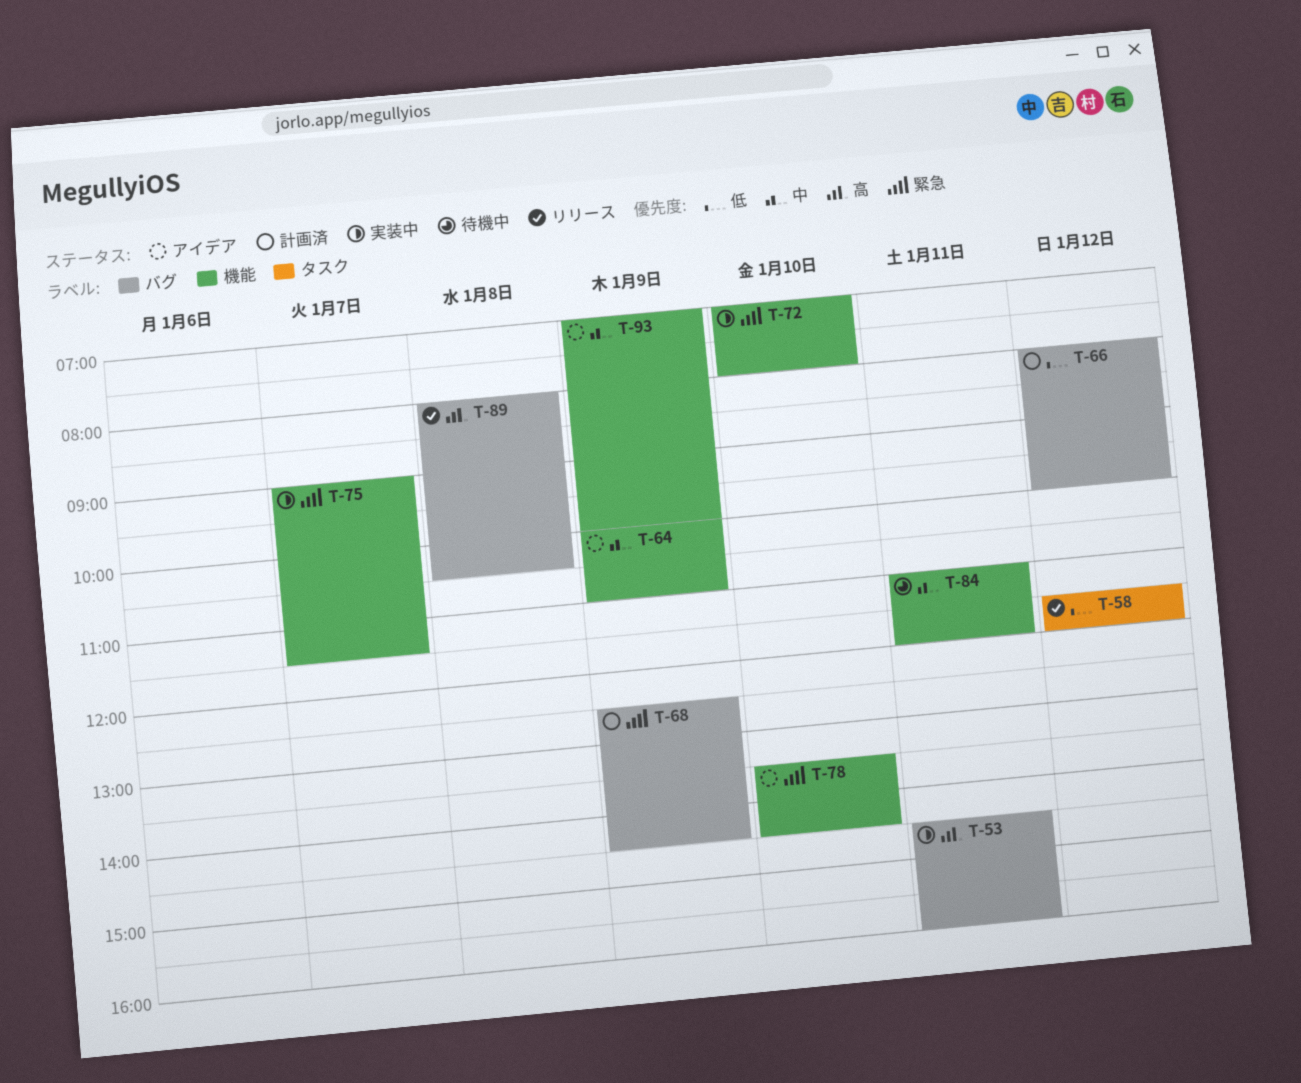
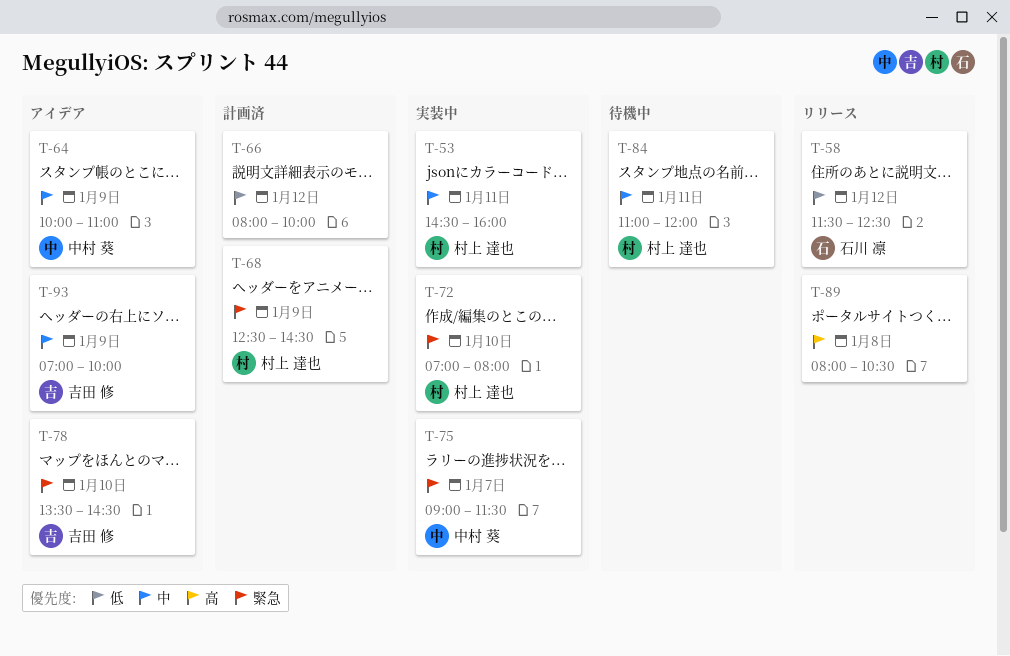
T-53, priority: 高 -> 中
T-58, ends: 12:00 -> 12:30

